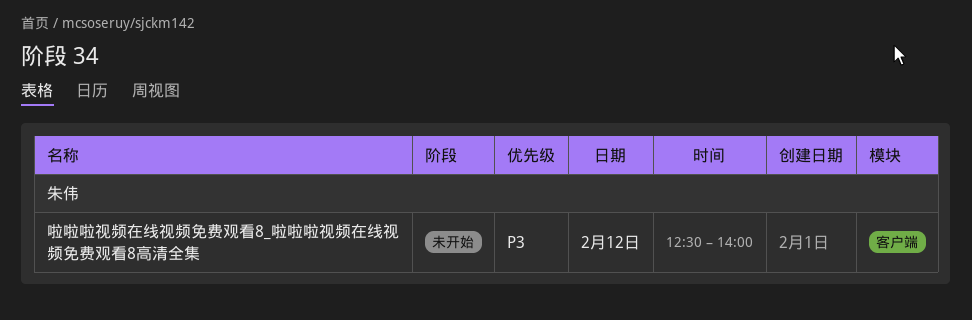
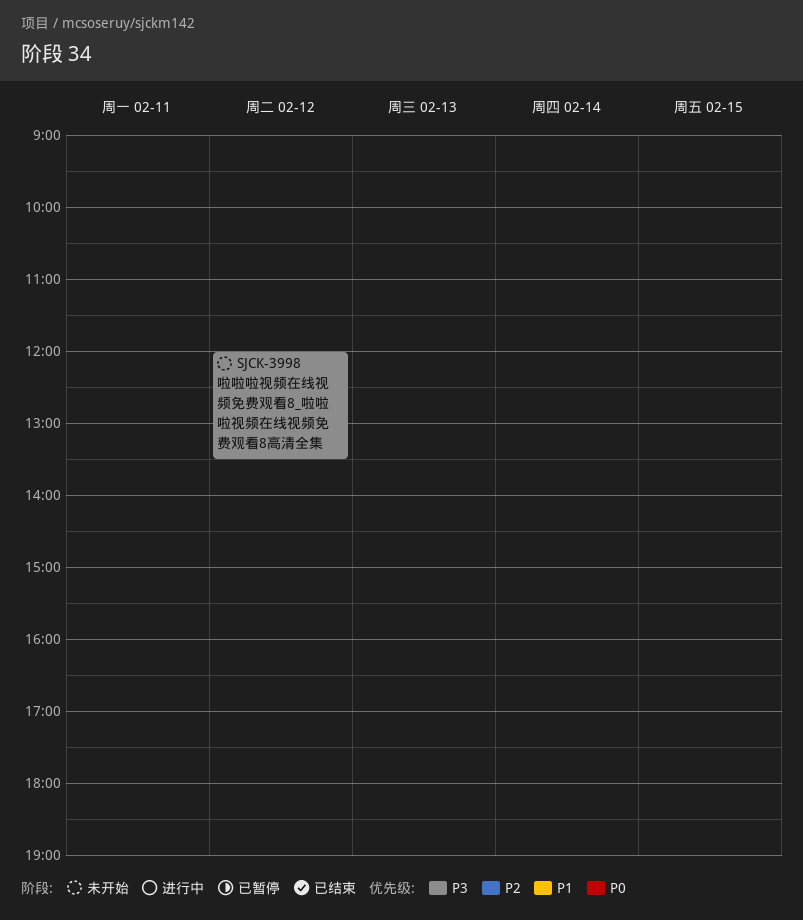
啦啦啦视频在线视频免费观看8_啦啦啦视频在线视频免费观看8高清全集, begins: 12:30 -> 12:00
啦啦啦视频在线视频免费观看8_啦啦啦视频在线视频免费观看8高清全集, ends: 14:00 -> 13:30

